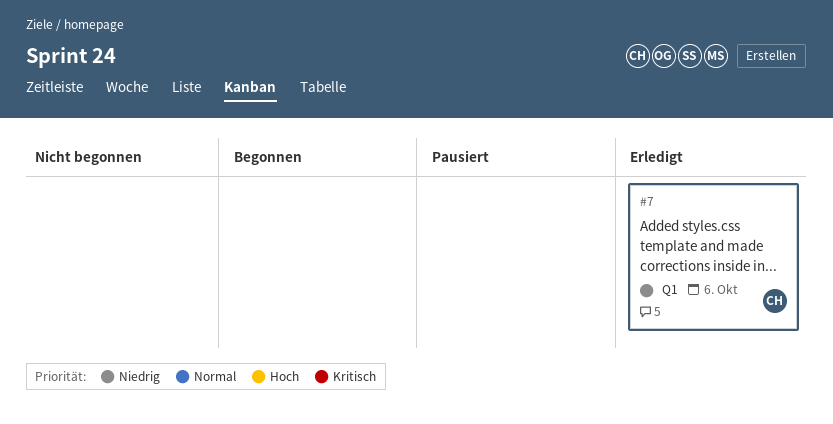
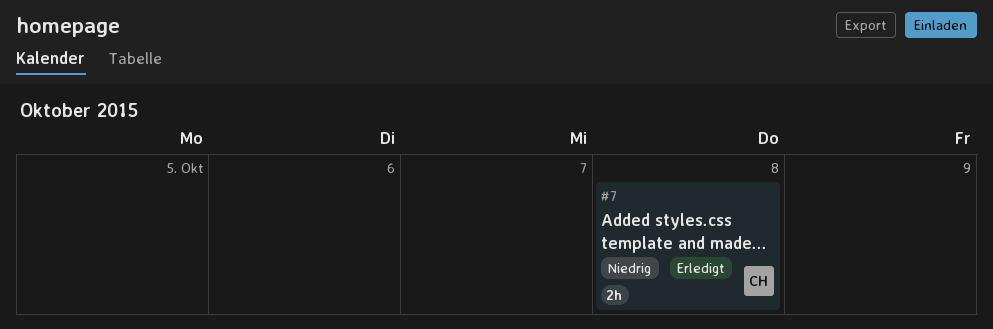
#7, due: Oct 6 -> Oct 8

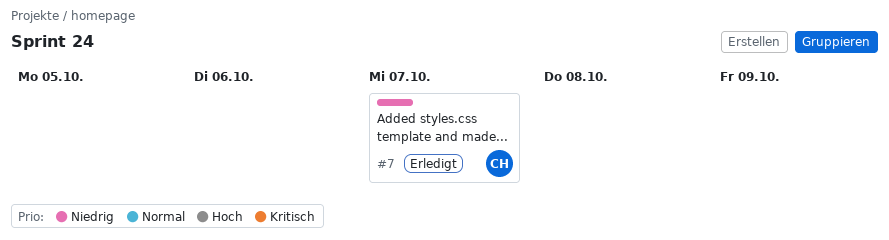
#7, due: Oct 8 -> Oct 7

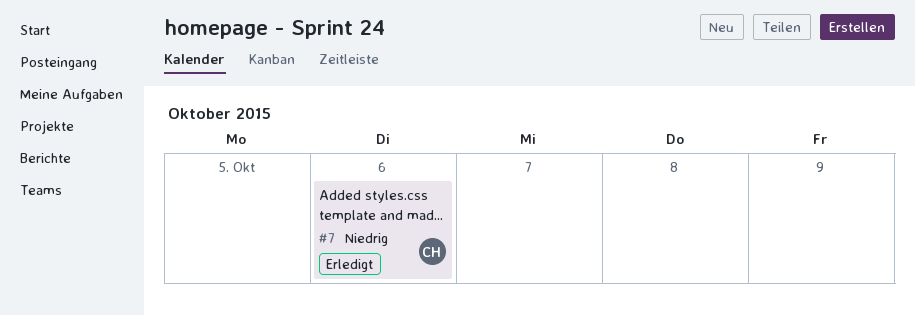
#7, due: Oct 7 -> Oct 6

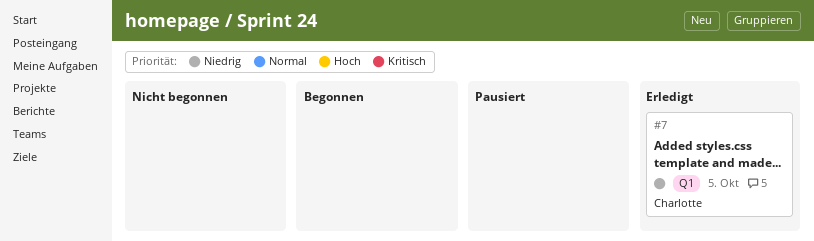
#7, due: Oct 6 -> Oct 5

